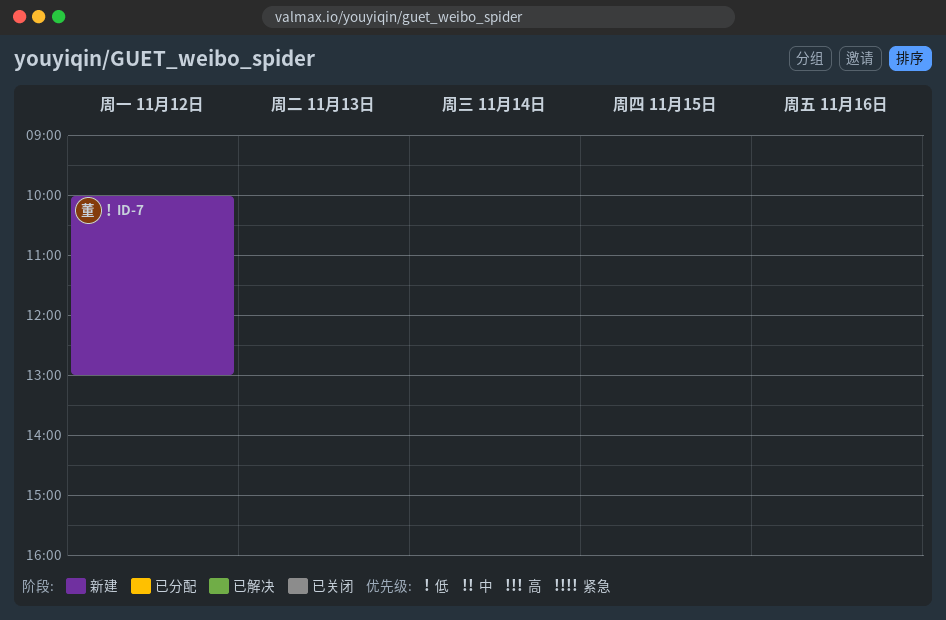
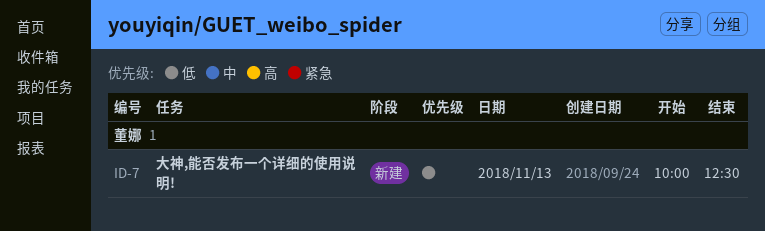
ID-7, day: Nov 12 -> Nov 13
ID-7, ends: 13:00 -> 12:30

